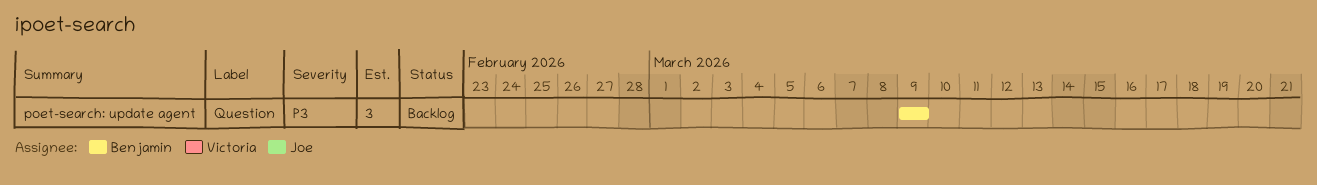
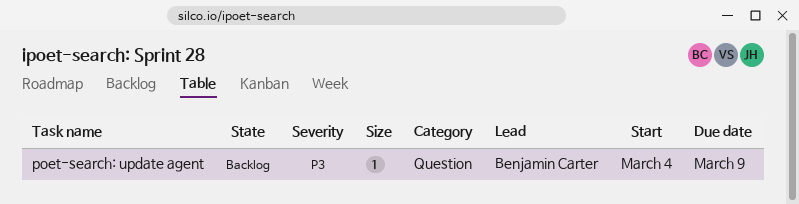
poet-search: update agent, estimate: 3 -> 1
poet-search: update agent, start: Mar 9 -> Mar 4

